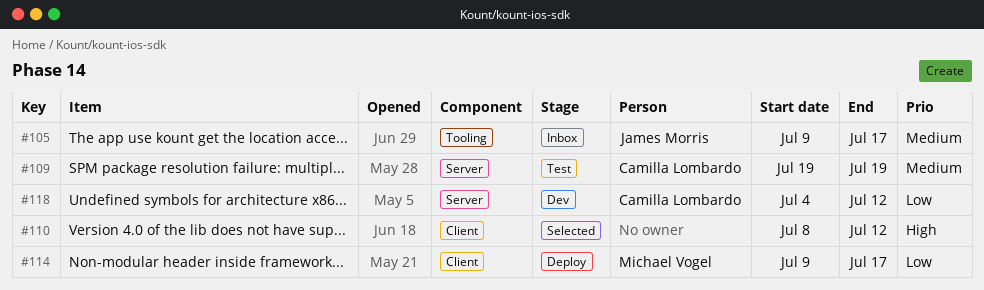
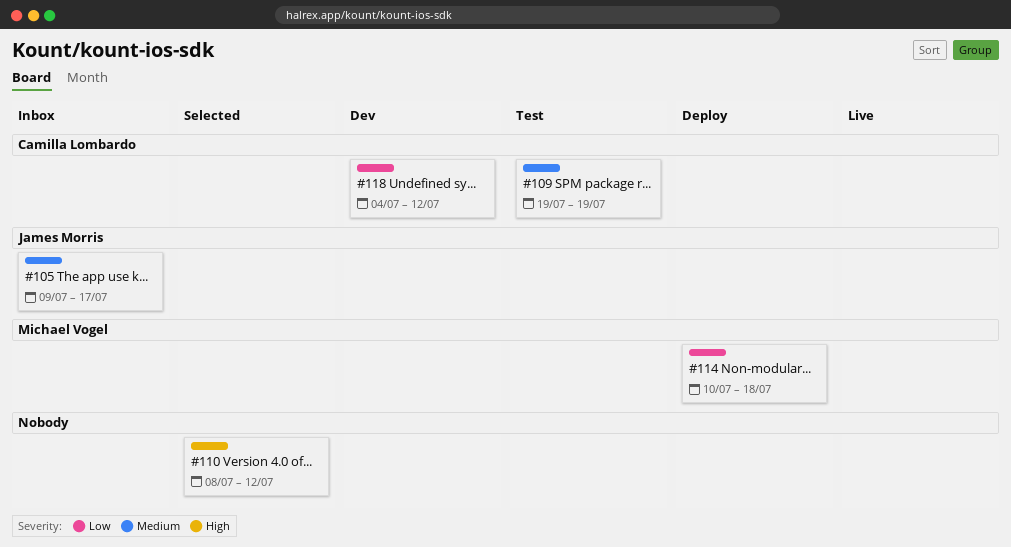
#114, start: Jul 9 -> Jul 10
#114, due: Jul 17 -> Jul 18

